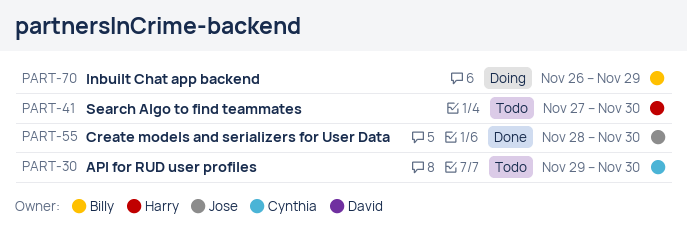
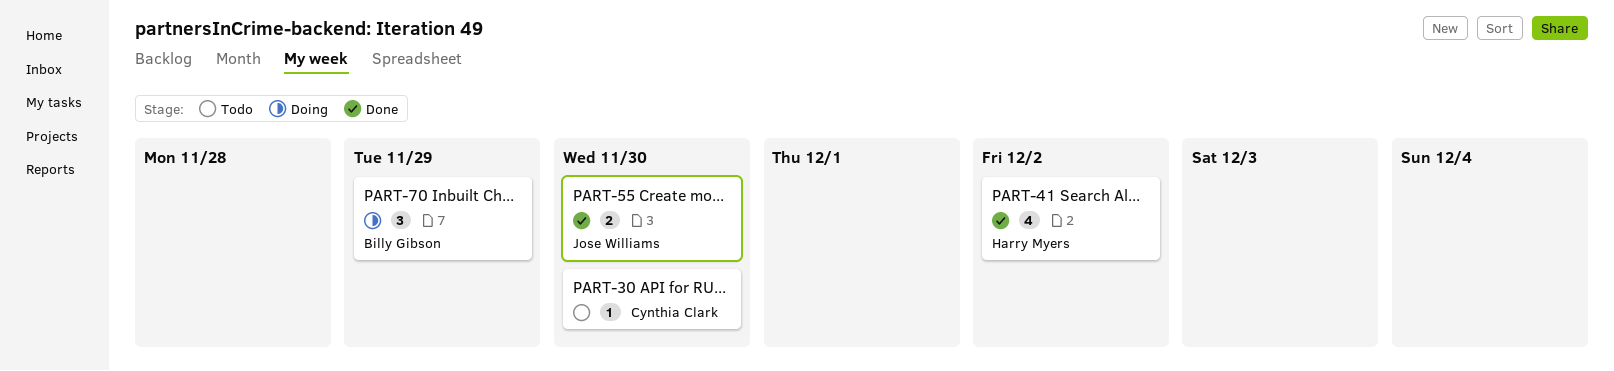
PART-41, status: Todo -> Done
PART-41, due: Nov 30 -> Dec 2

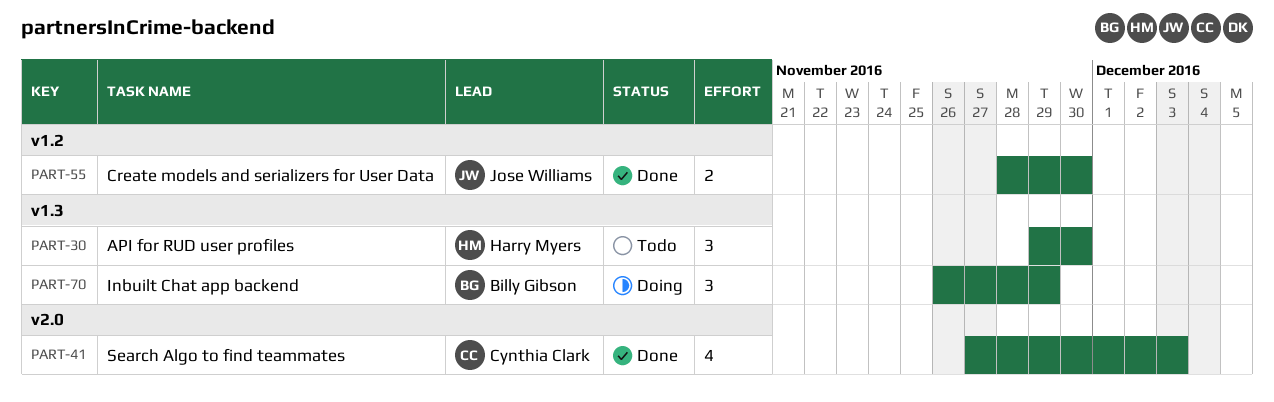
PART-30, owner: Cynthia Clark -> Harry Myers
PART-30, estimate: 1 -> 3
PART-41, owner: Harry Myers -> Cynthia Clark
PART-41, due: Dec 2 -> Dec 3

